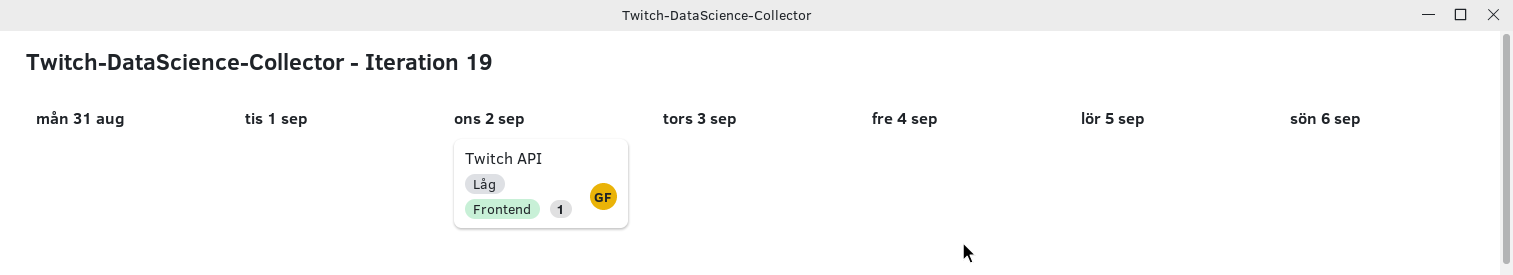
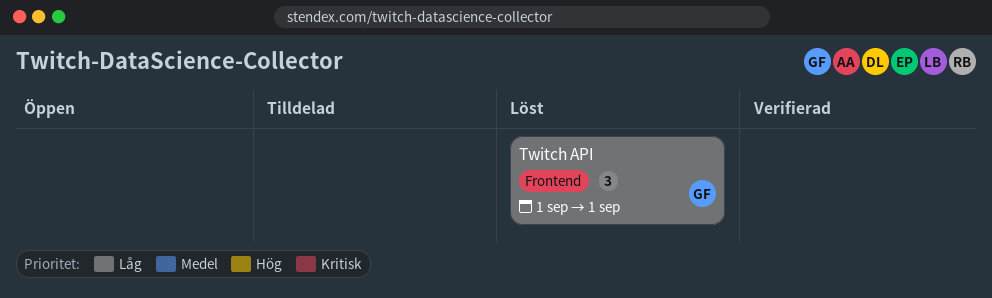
Twitch API, estimate: 1 -> 3
Twitch API, due: Sep 2 -> Sep 1

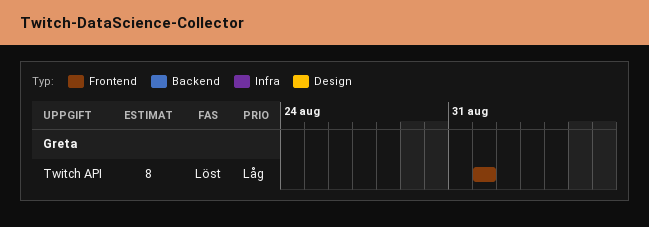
Twitch API, estimate: 3 -> 8

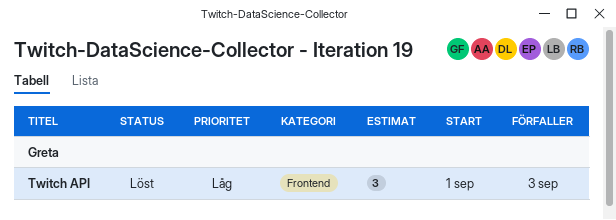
Twitch API, estimate: 8 -> 3
Twitch API, due: Sep 1 -> Sep 3

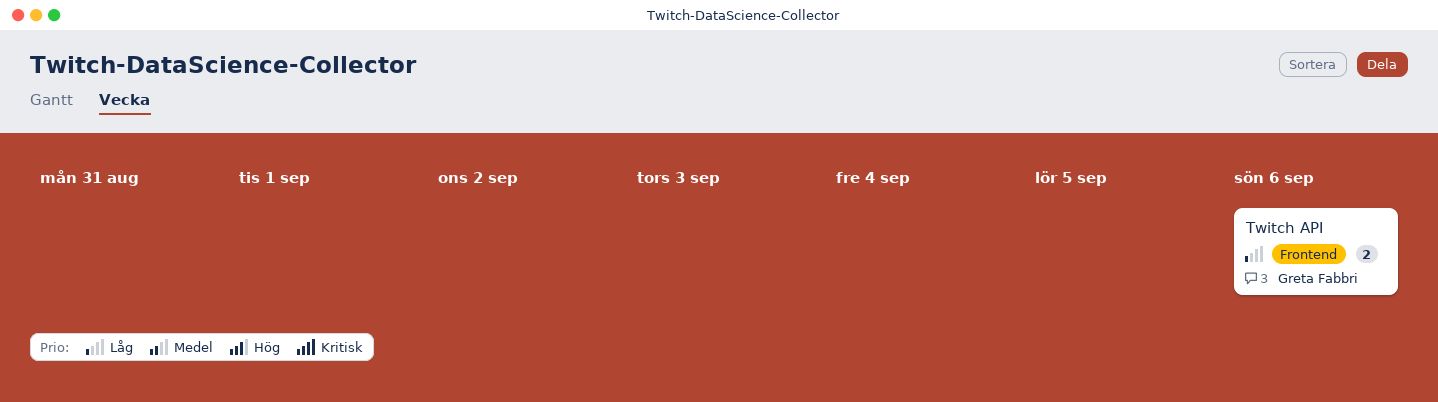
Twitch API, estimate: 3 -> 2
Twitch API, due: Sep 3 -> Sep 6

